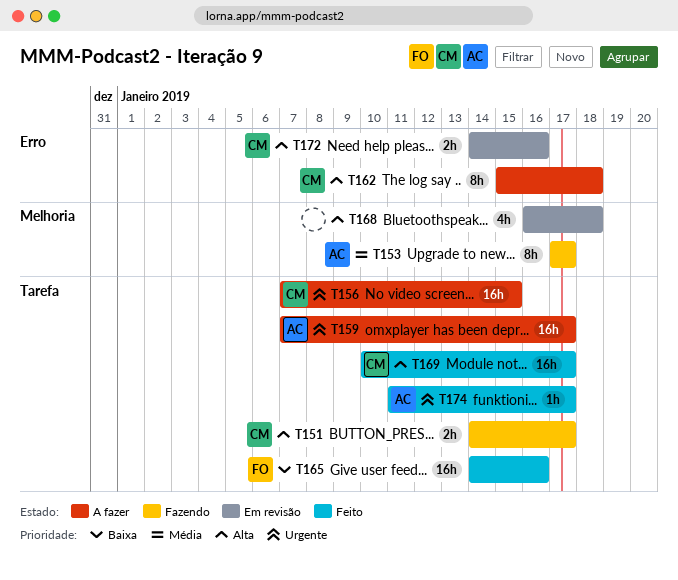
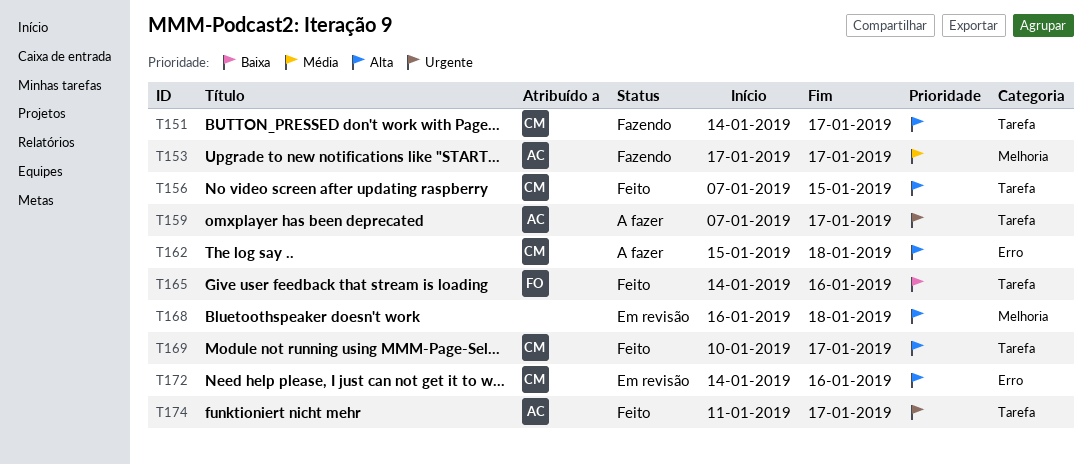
T156, status: A fazer -> Feito
T156, priority: Urgente -> Alta

